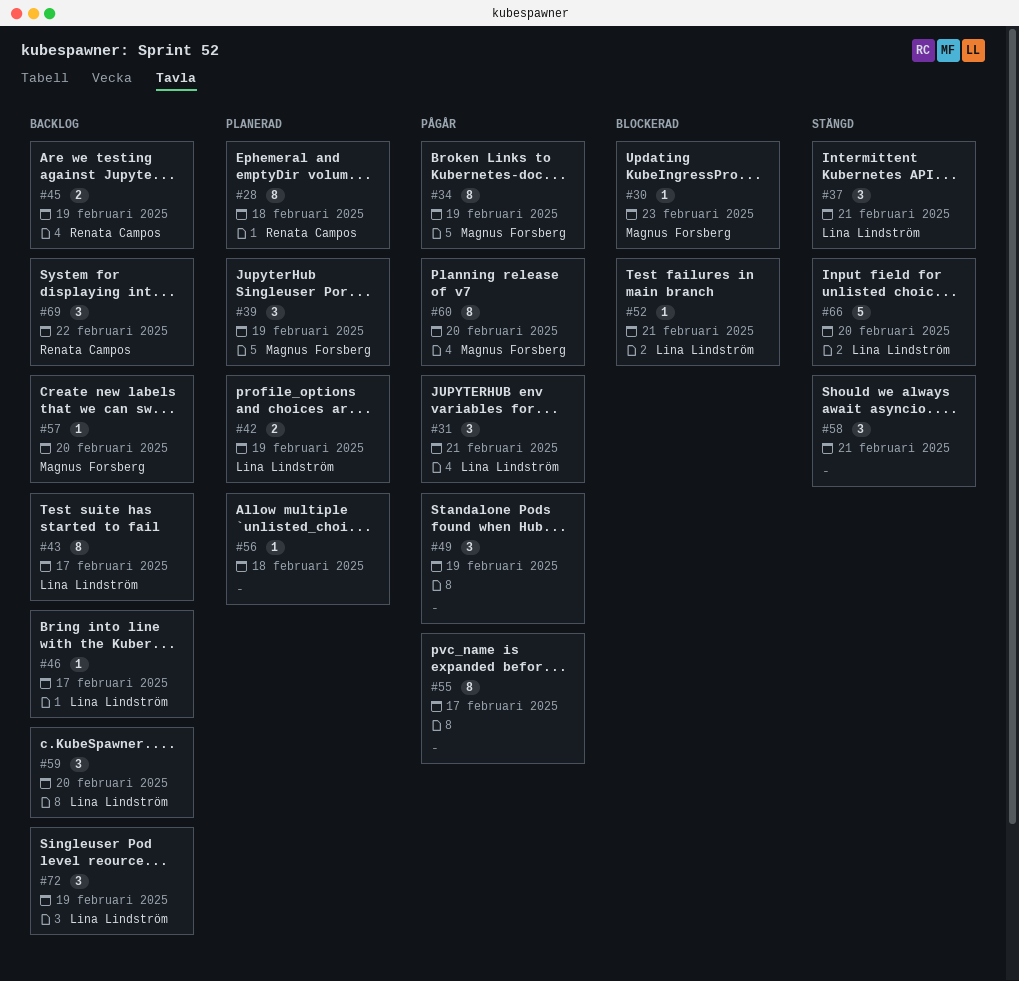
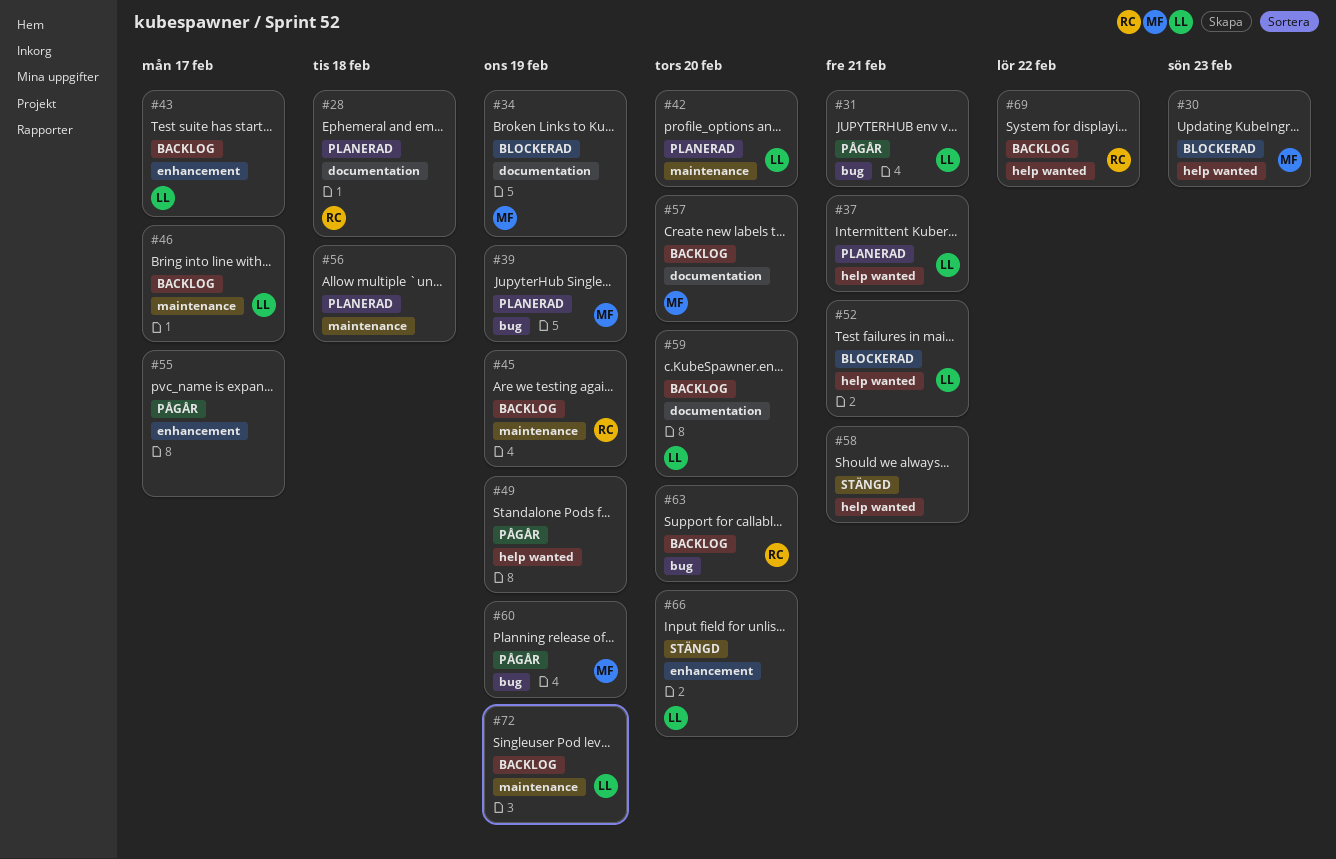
#34, status: Pågår -> Blockerad
#37, status: Stängd -> Planerad
#42, due: Feb 19 -> Feb 20
#60, due: Feb 20 -> Feb 19
#63: none -> present

